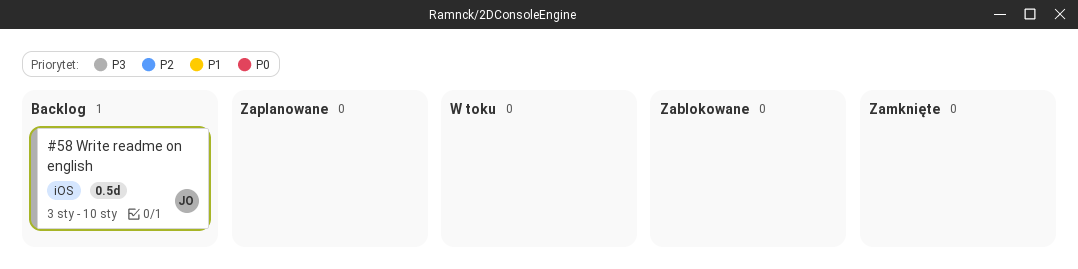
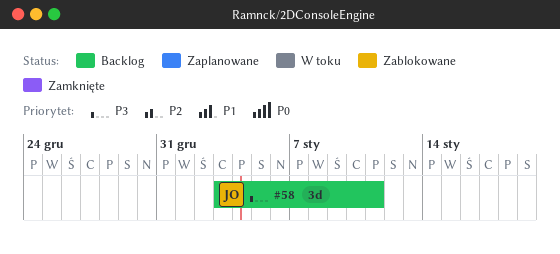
#58, estimate: 0.5d -> 3d
#58, due: Jan 10 -> Jan 11

